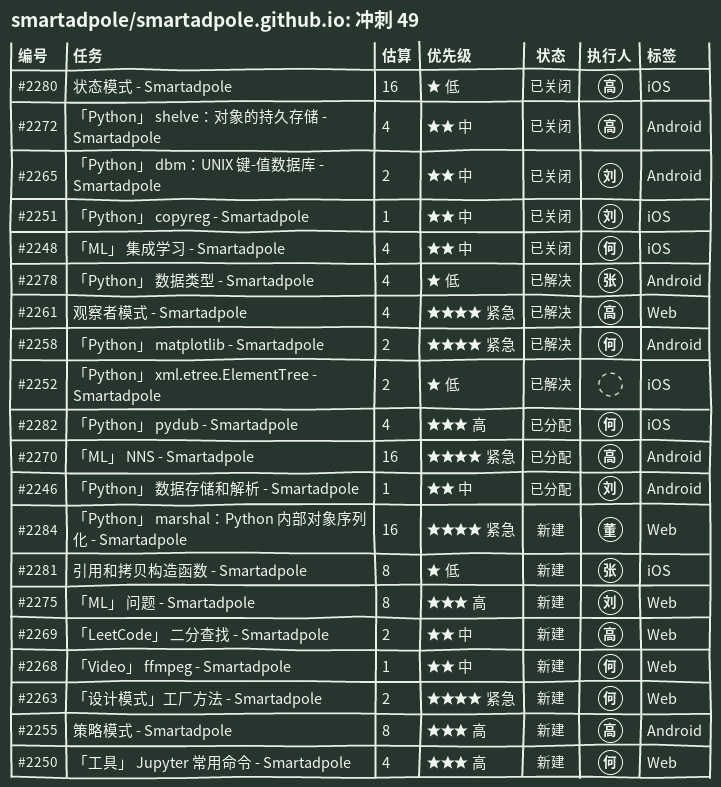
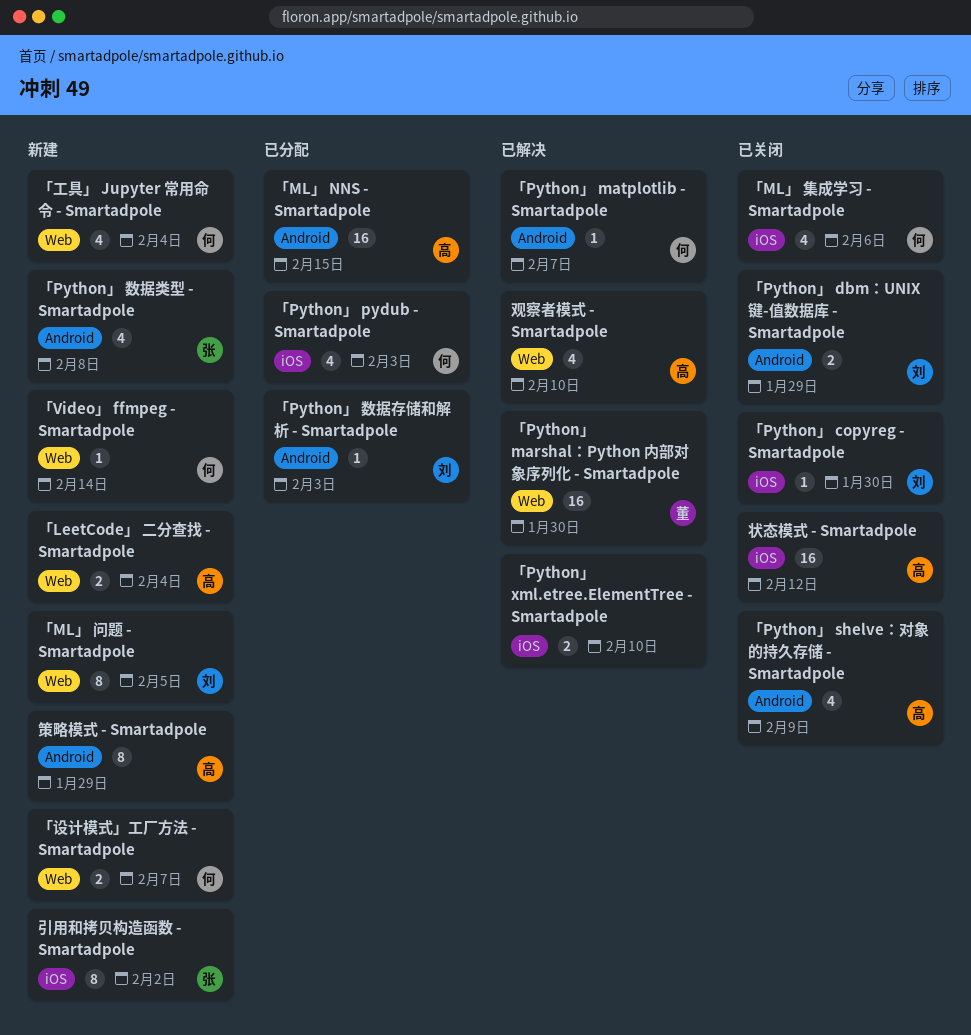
「Python」 marshal：Python 内部对象序列化 - Smartadpole, status: 新建 -> 已解决
「Python」 matplotlib - Smartadpole, estimate: 2 -> 1
「Python」 数据类型 - Smartadpole, status: 已解决 -> 新建

